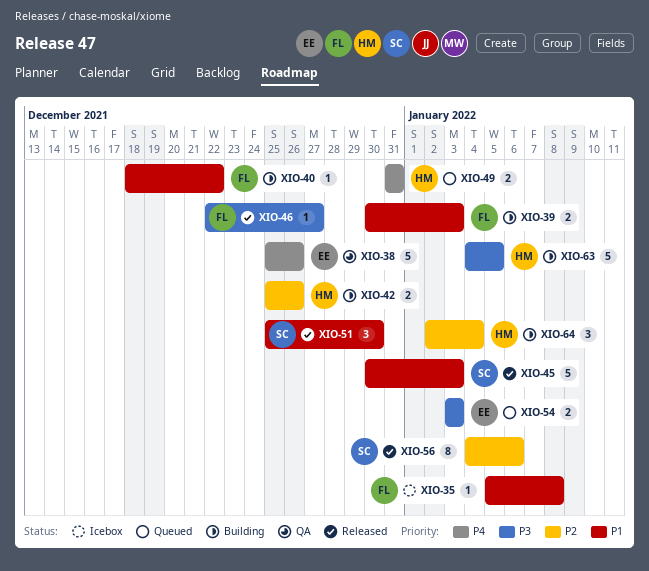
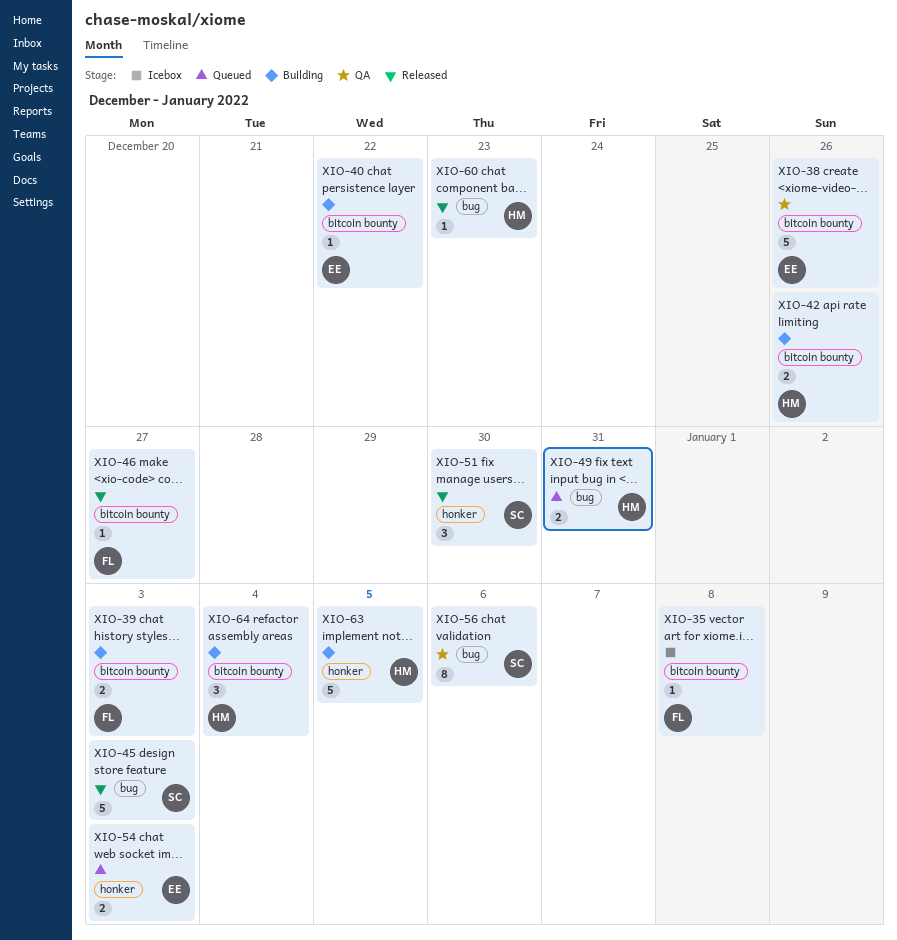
XIO-40, owner: FL -> EE
XIO-56, status: Released -> QA
XIO-60: none -> present

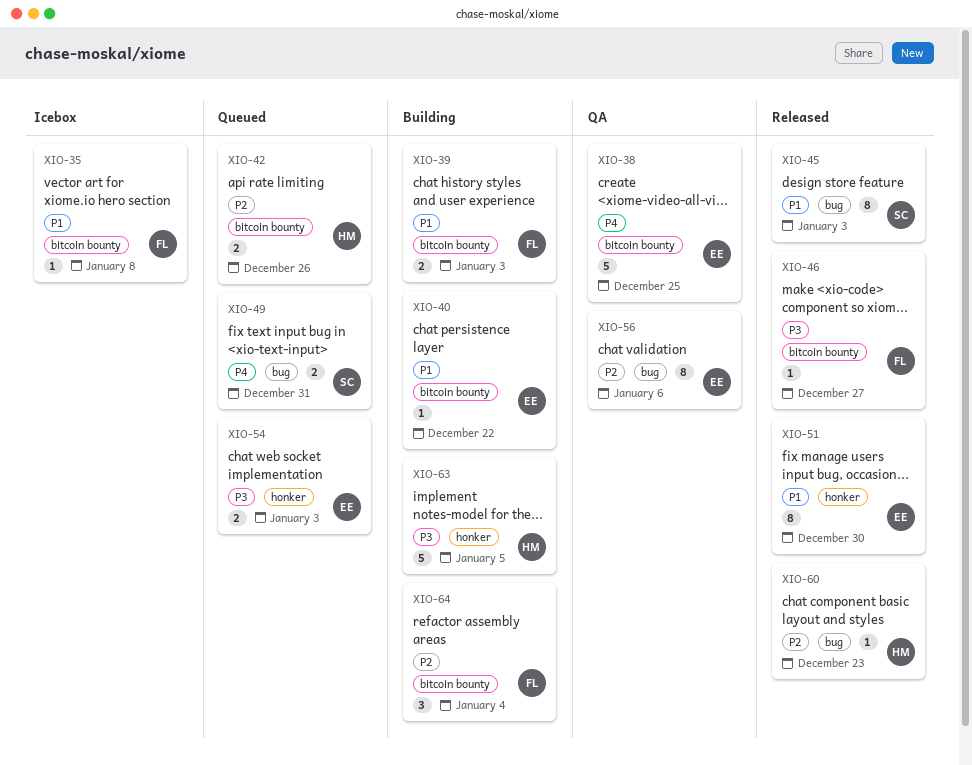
XIO-38, due: Dec 26 -> Dec 25
XIO-42, status: Building -> Queued
XIO-45, estimate: 5 -> 8
XIO-49, owner: HM -> SC
XIO-51, owner: SC -> EE
XIO-51, estimate: 3 -> 8
XIO-56, owner: SC -> EE
XIO-64, owner: HM -> FL

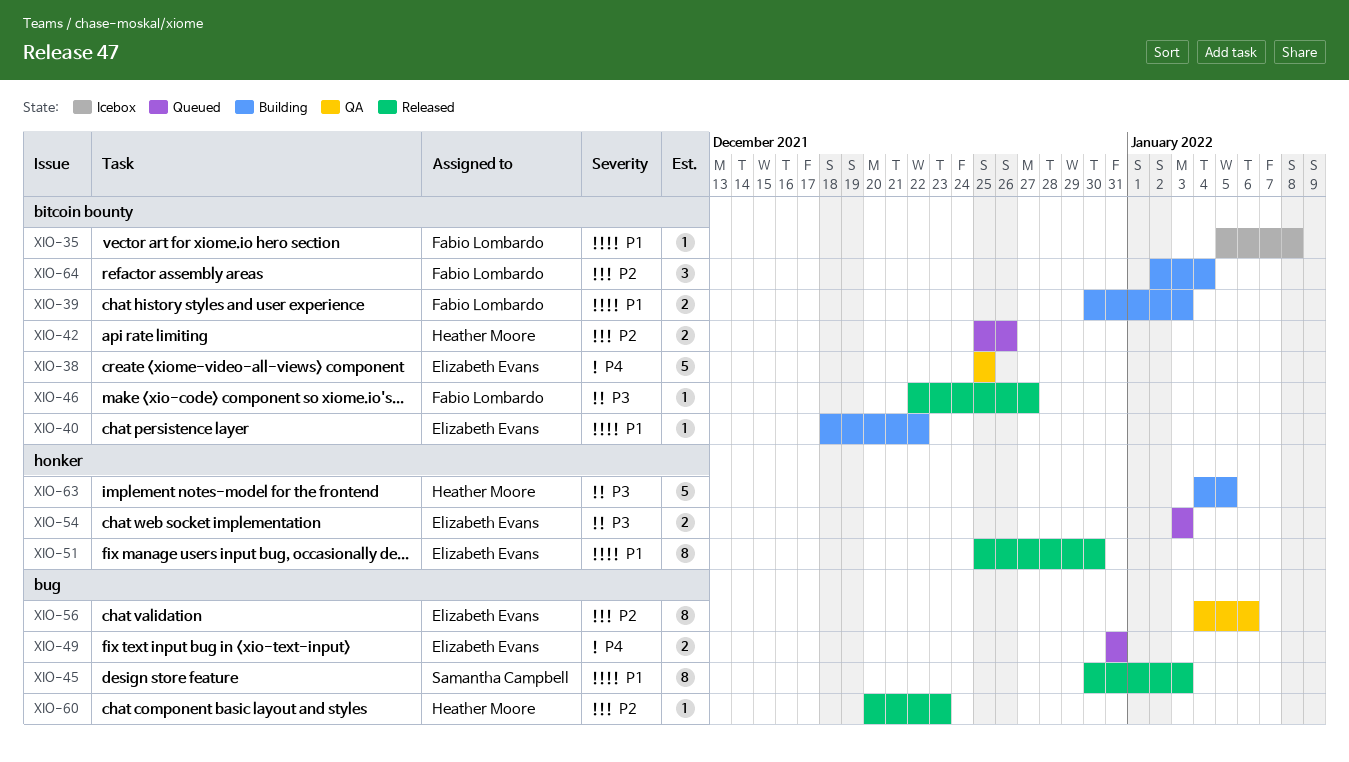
XIO-49, owner: Samantha Campbell -> Elizabeth Evans

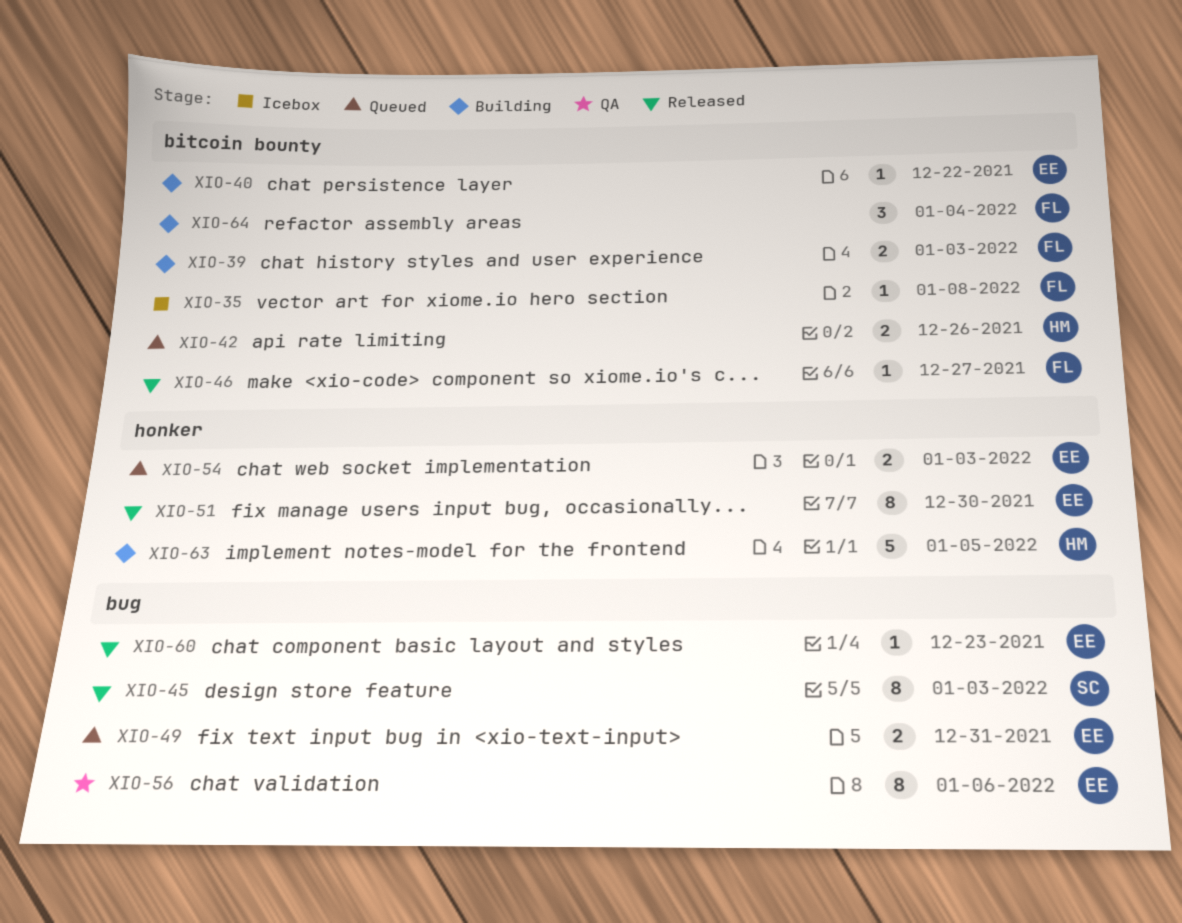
XIO-38: present -> none
XIO-60, owner: Heather Moore -> Elizabeth Evans

